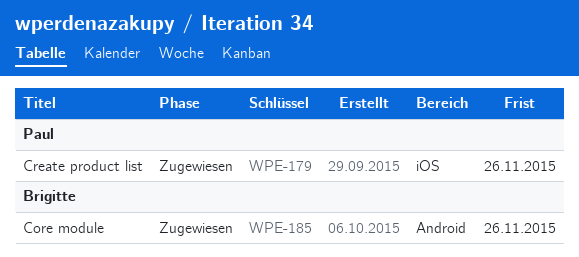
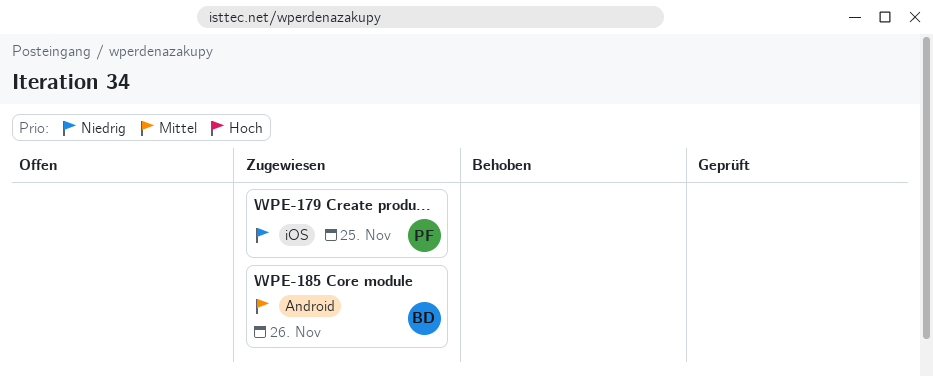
WPE-179, due: Nov 26 -> Nov 25

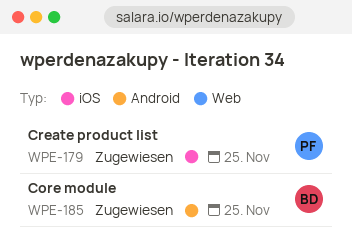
WPE-185, due: Nov 26 -> Nov 25

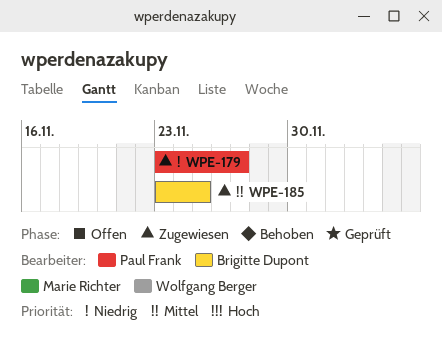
WPE-179, due: Nov 25 -> Nov 27

